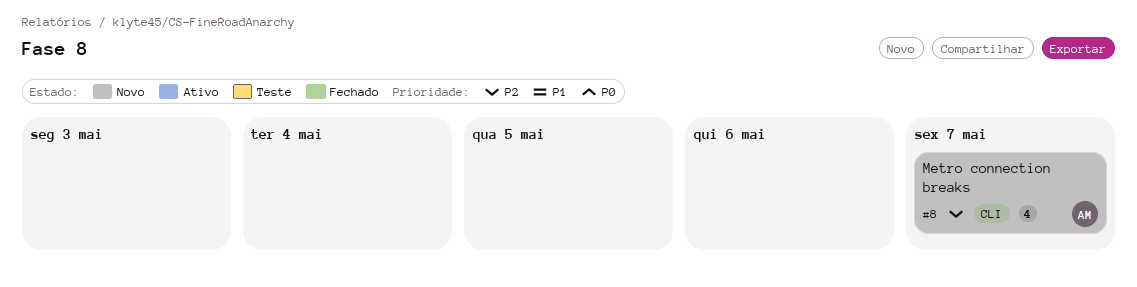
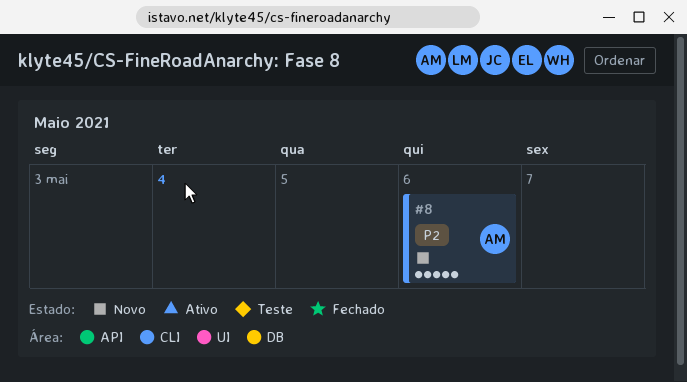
#8, estimate: 4 -> 5
#8, due: May 7 -> May 6

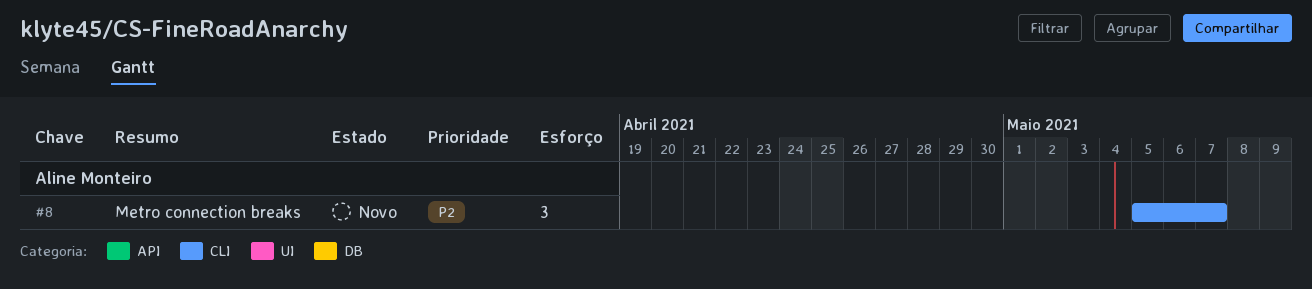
#8, estimate: 5 -> 3
#8, due: May 6 -> May 7

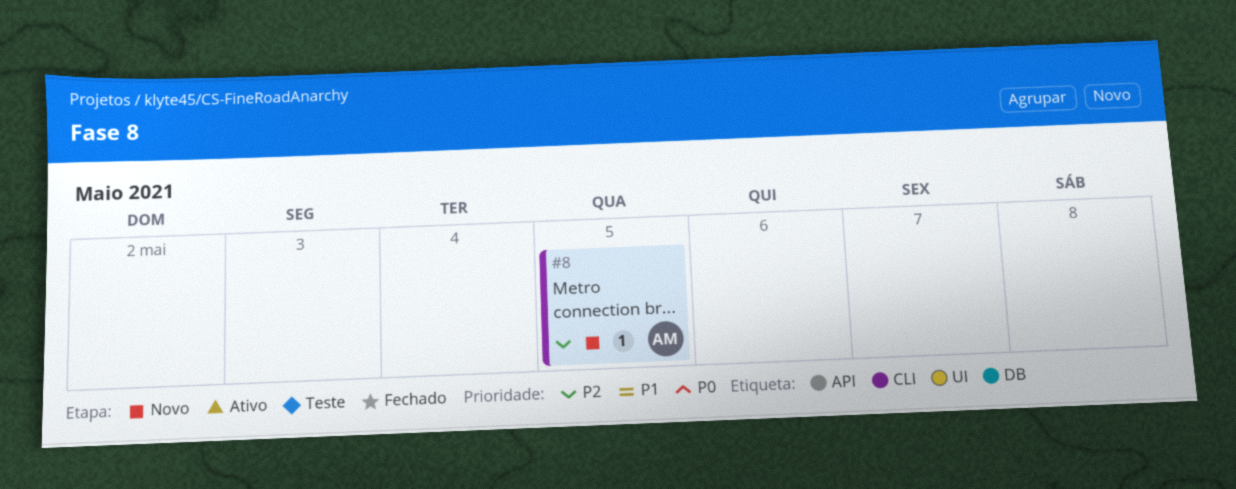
#8, estimate: 3 -> 1
#8, due: May 7 -> May 5

